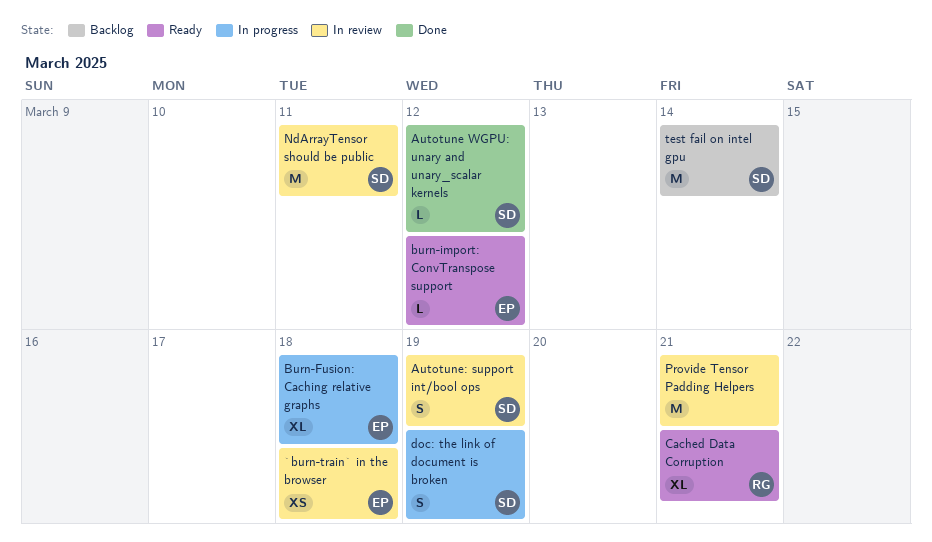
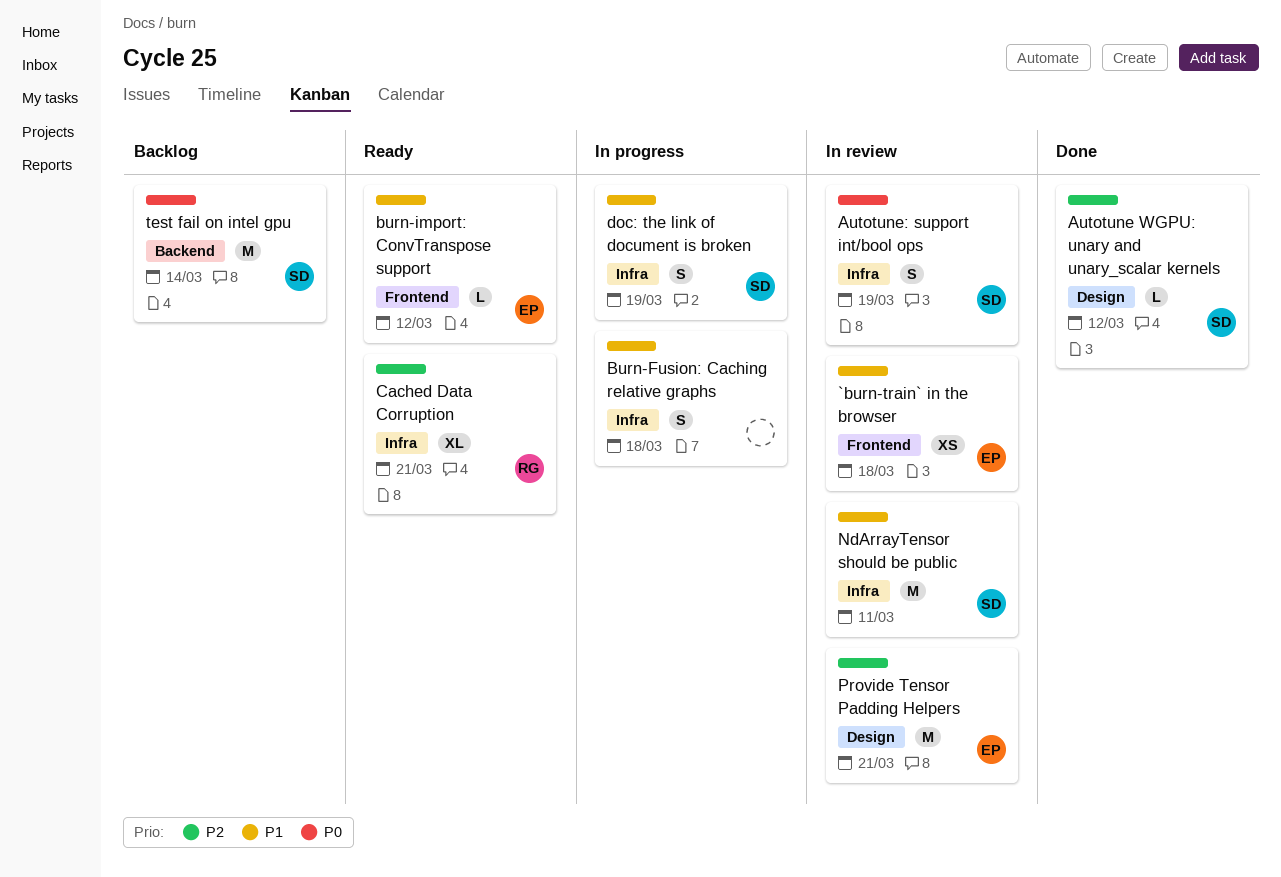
Burn-Fusion: Caching relative graphs, owner: EP -> none
Burn-Fusion: Caching relative graphs, estimate: XL -> S
Provide Tensor Padding Helpers, owner: none -> EP

